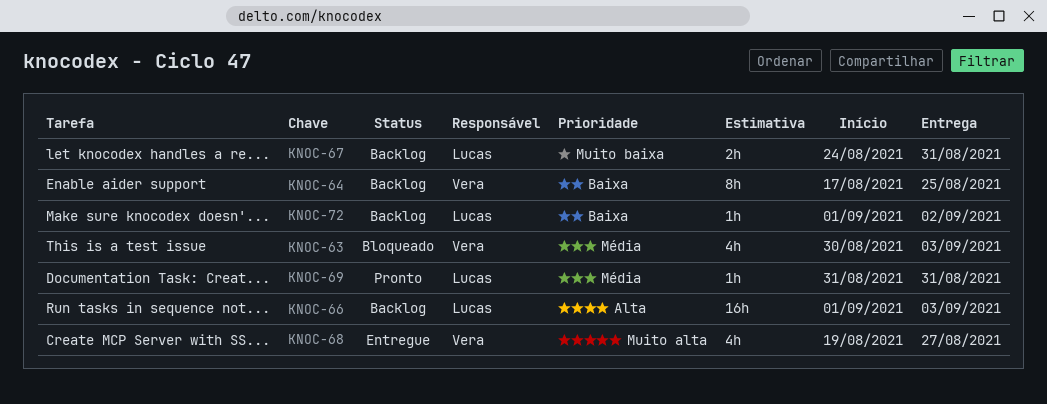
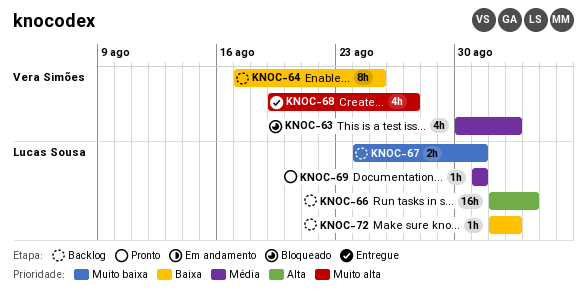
KNOC-63, due: Sep 3 -> Sep 2

